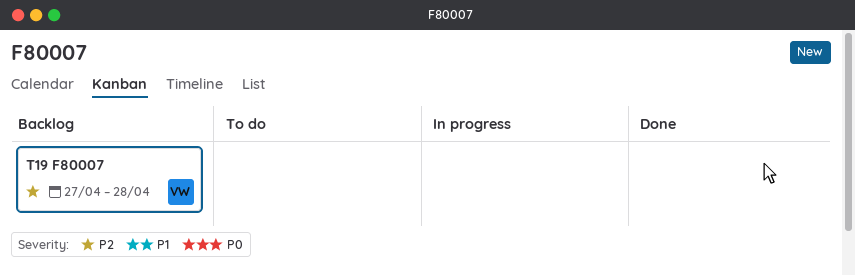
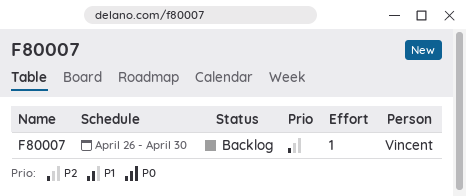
F80007, start: Apr 27 -> Apr 26
F80007, due: Apr 28 -> Apr 30

